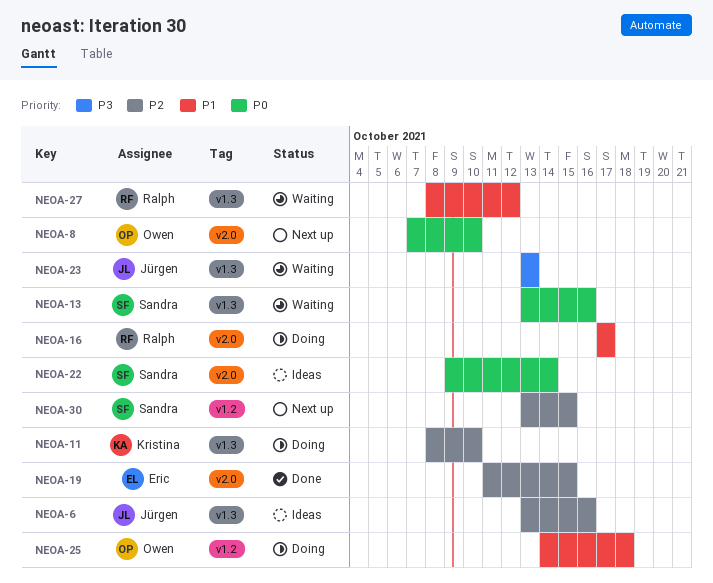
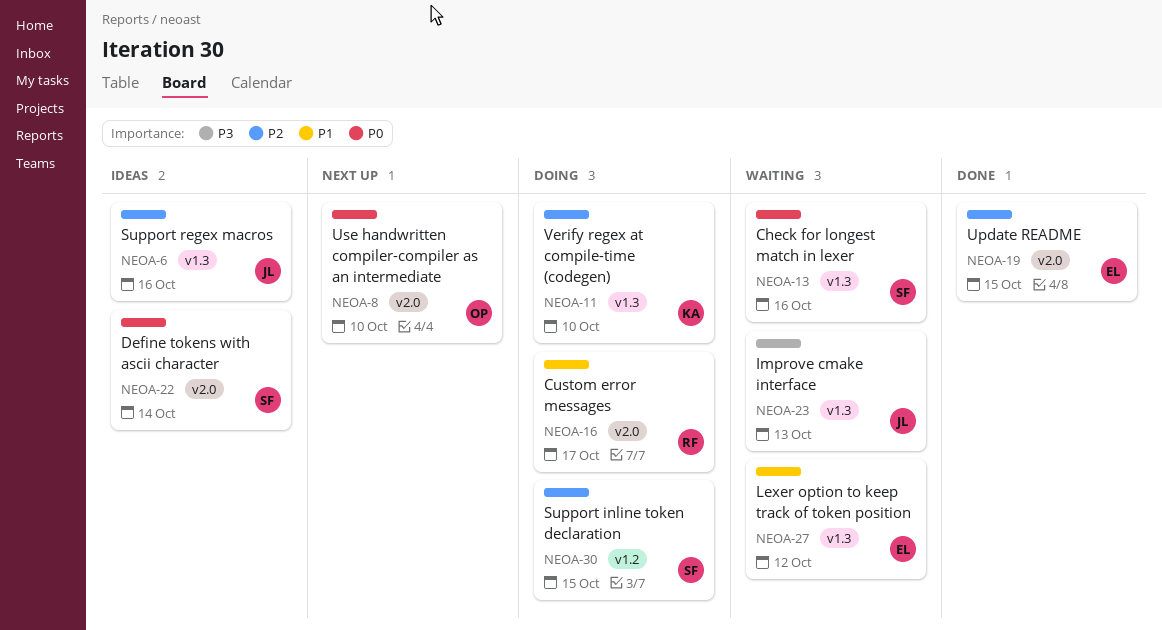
NEOA-25: present -> none
NEOA-27, owner: Ralph -> Eric
NEOA-30, status: Next up -> Doing

